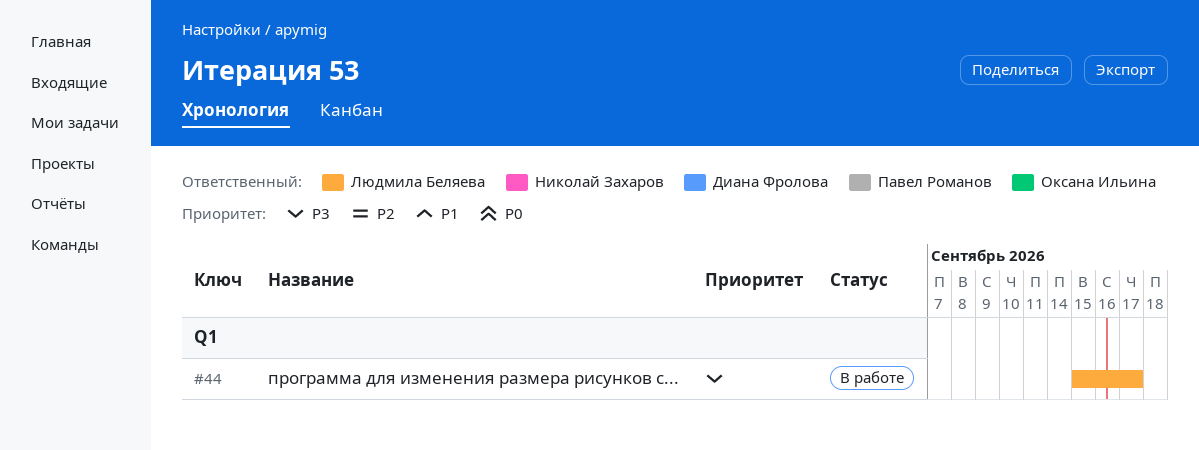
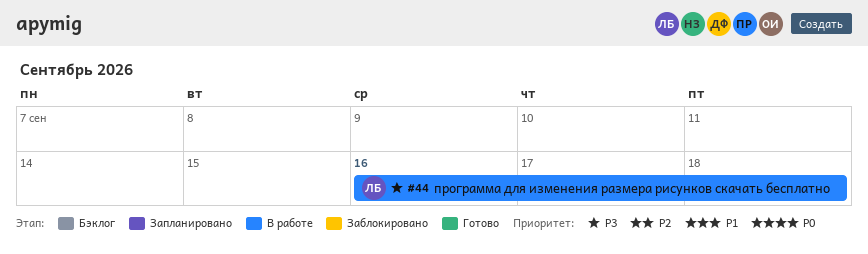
#44, start: Sep 15 -> Sep 16
#44, due: Sep 17 -> Sep 18

